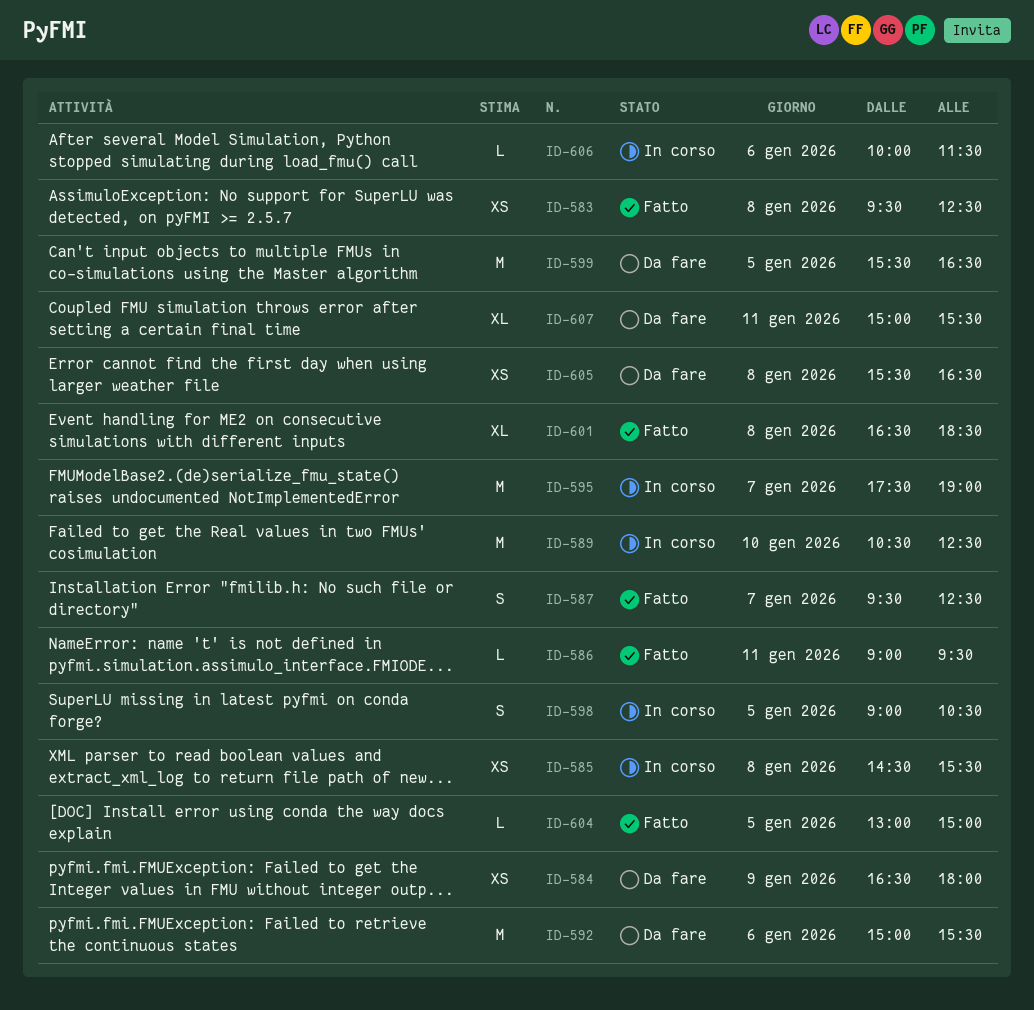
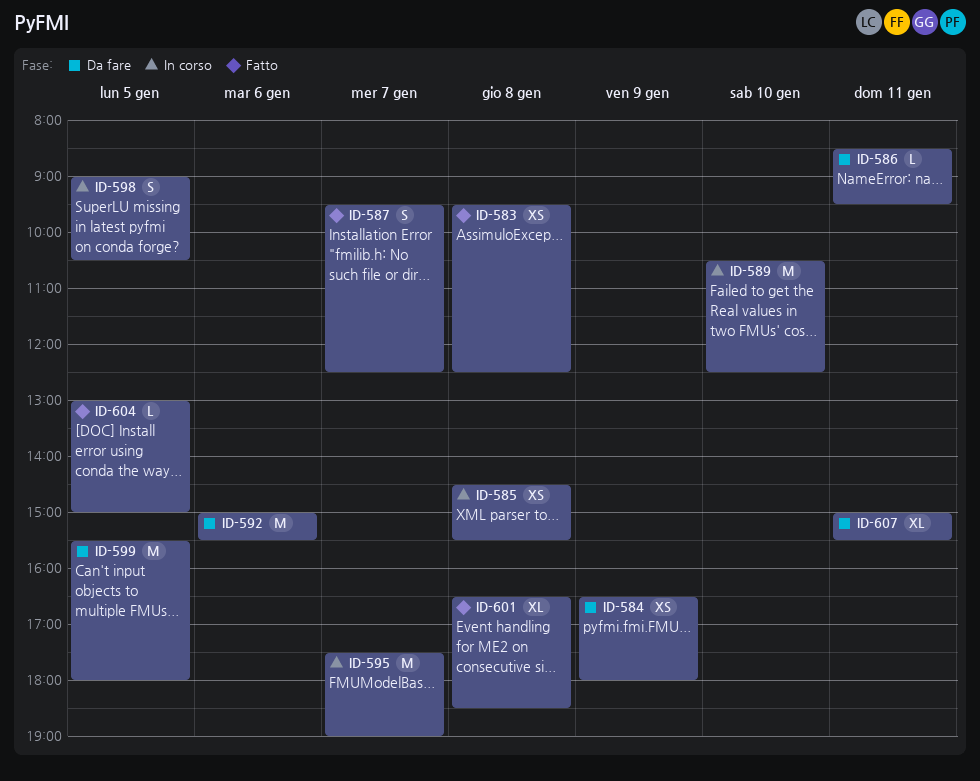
ID-586, status: Fatto -> Da fare
ID-586, begins: 09:00 -> 08:30
ID-599, ends: 16:30 -> 18:00
ID-605: present -> none
ID-606: present -> none

